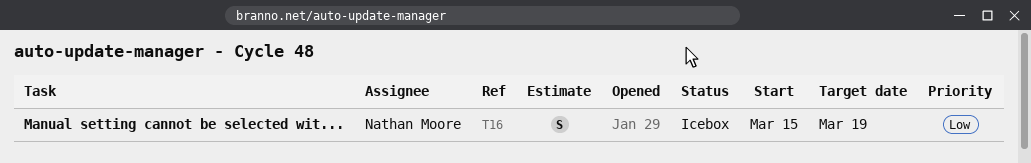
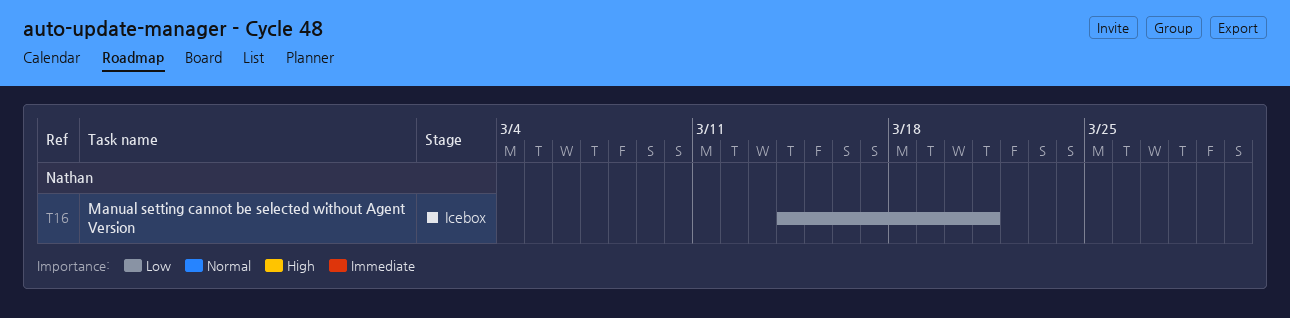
T16, start: Mar 15 -> Mar 14
T16, due: Mar 19 -> Mar 21

